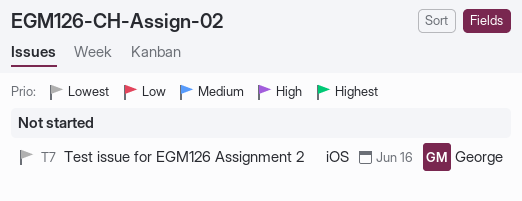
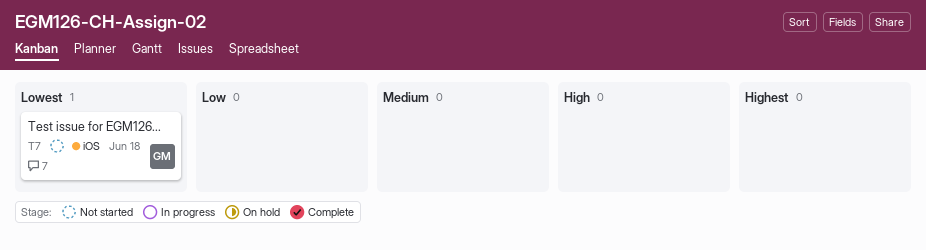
T7, due: Jun 16 -> Jun 18

